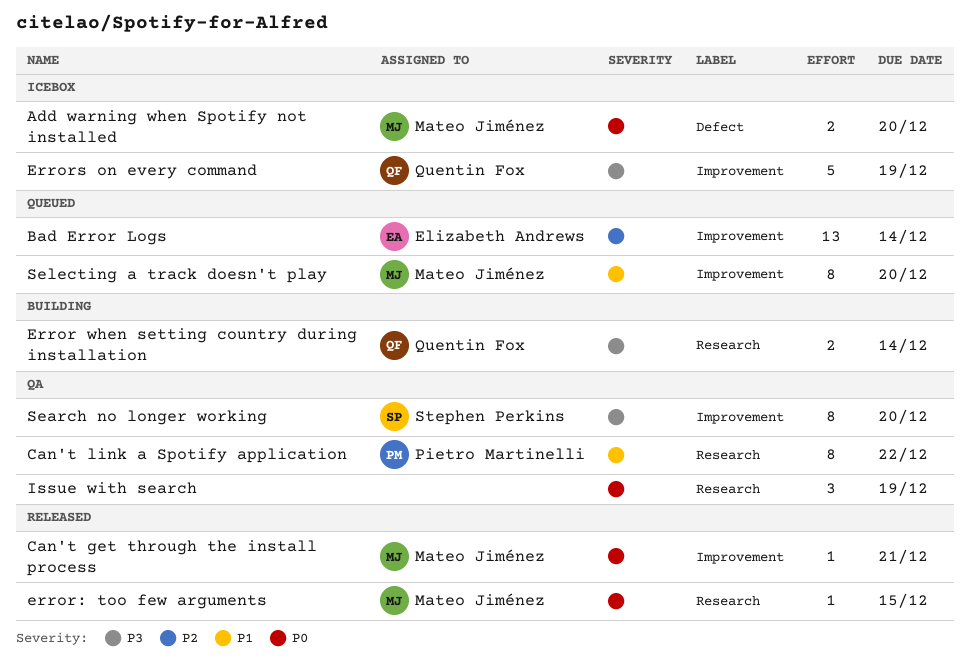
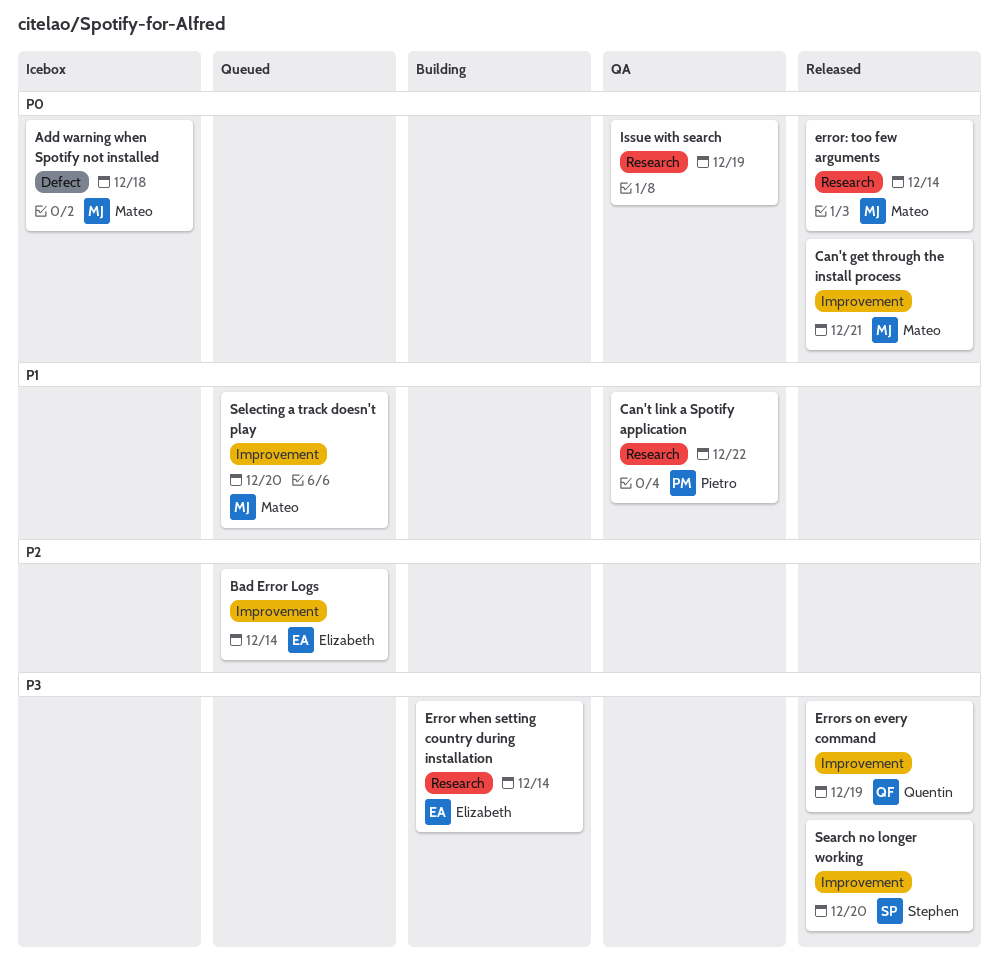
Add warning when Spotify not installed, due: Dec 20 -> Dec 18
Error when setting country during installation, owner: Quentin Fox -> Elizabeth Andrews
error: too few arguments, due: Dec 15 -> Dec 14
Errors on every command, status: Icebox -> Released
Search no longer working, status: QA -> Released

